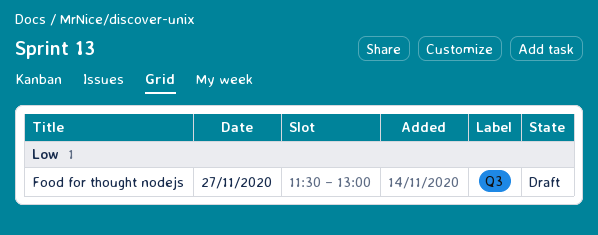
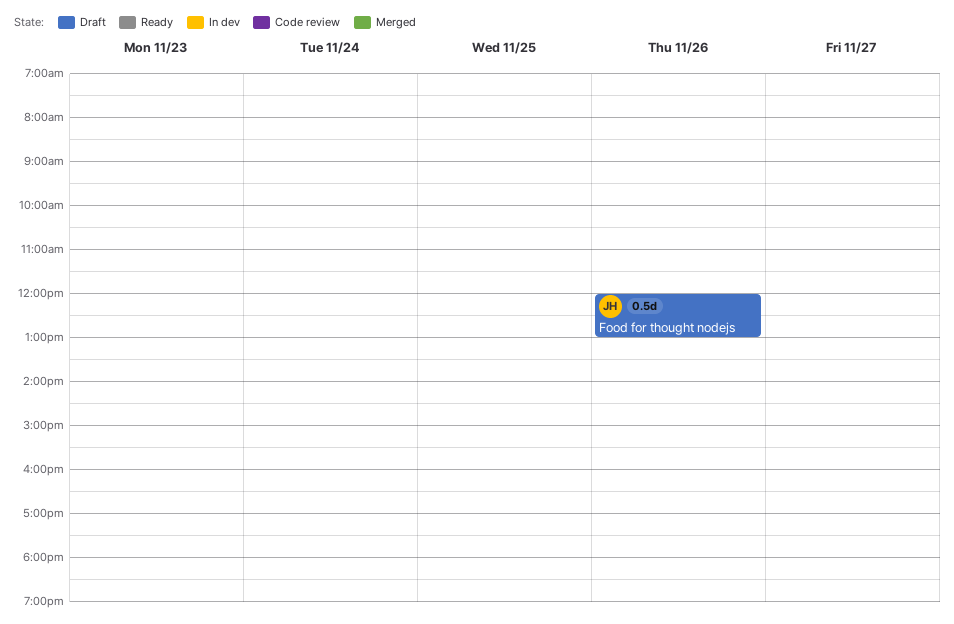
Food for thought nodejs, day: Nov 27 -> Nov 26
Food for thought nodejs, begins: 11:30 -> 12:00

